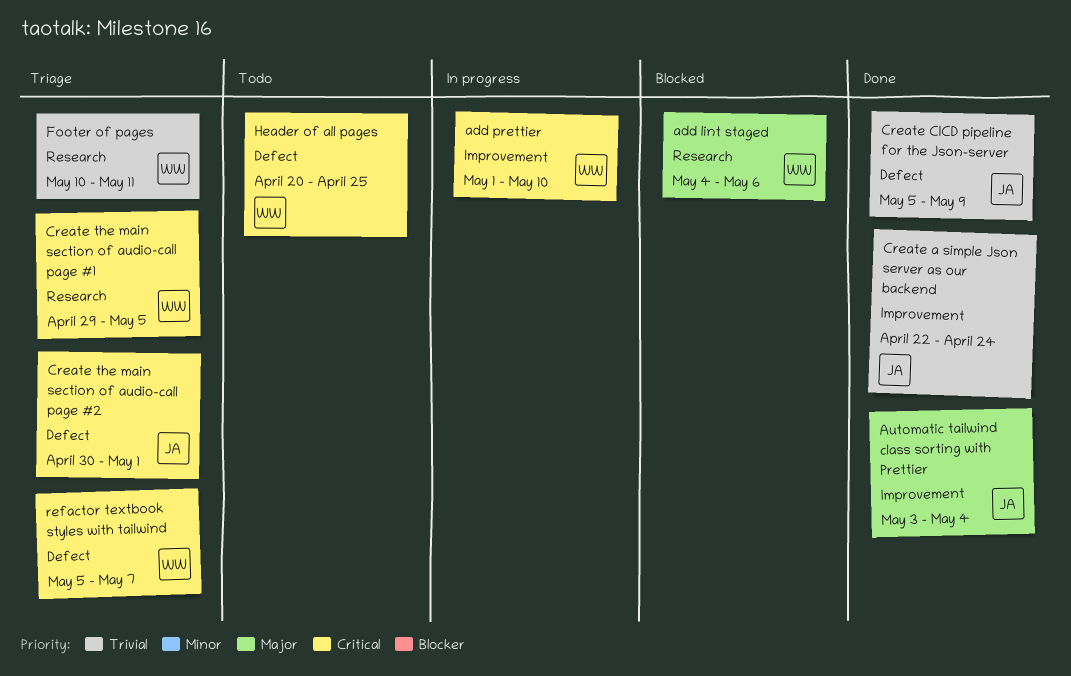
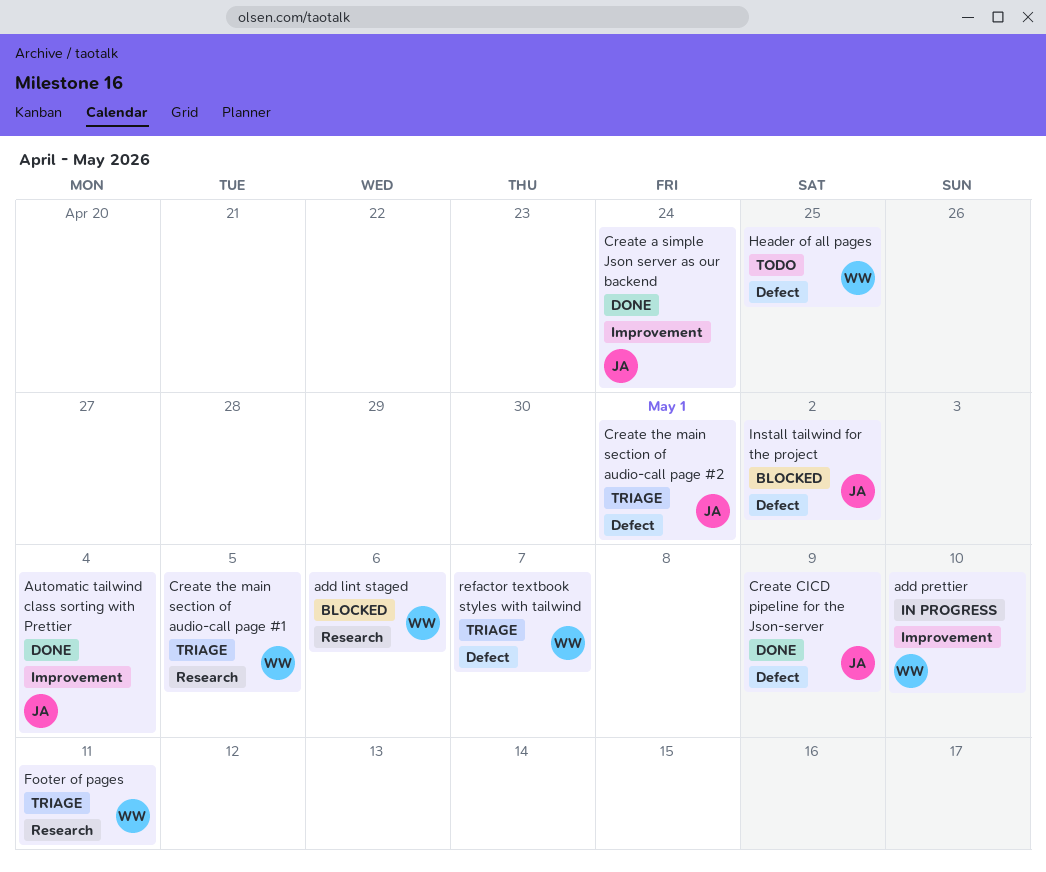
Install tailwind for the project: none -> present

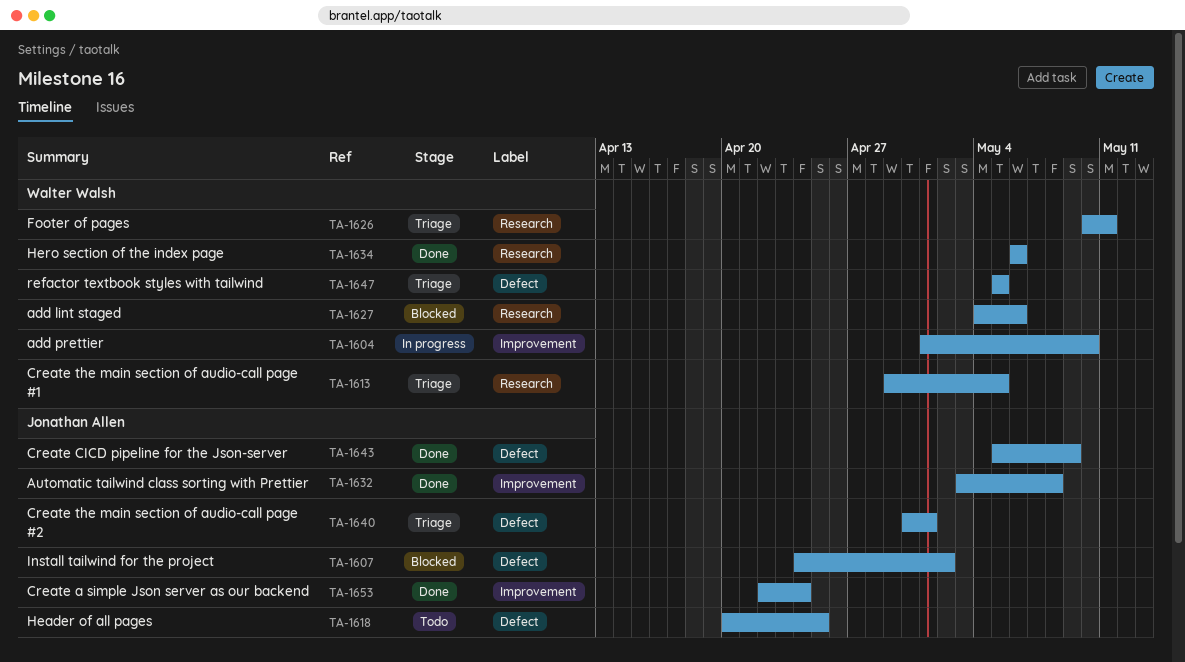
Automatic tailwind class sorting with Prettier, due: May 4 -> May 8
Header of all pages, owner: Walter Walsh -> Jonathan Allen
Hero section of the index page: none -> present
refactor textbook styles with tailwind, due: May 7 -> May 5

